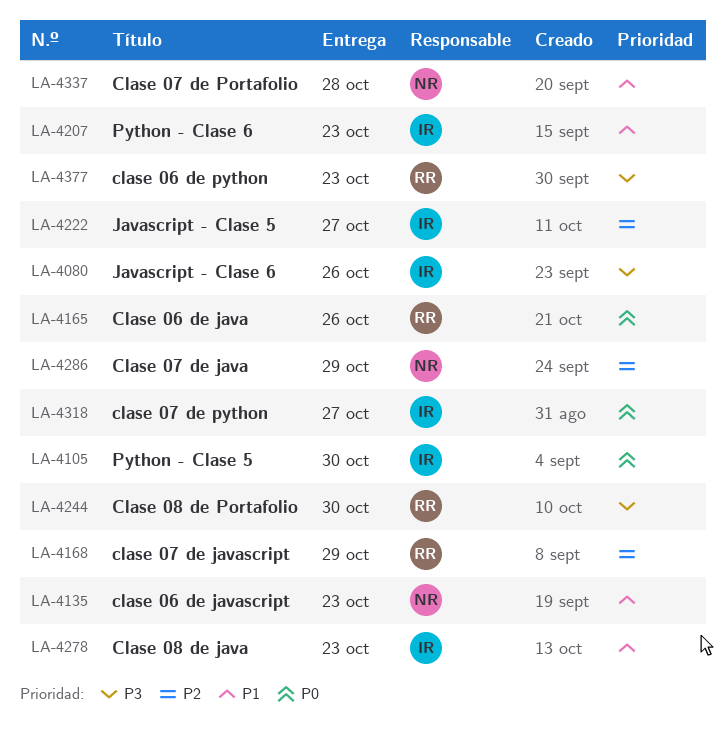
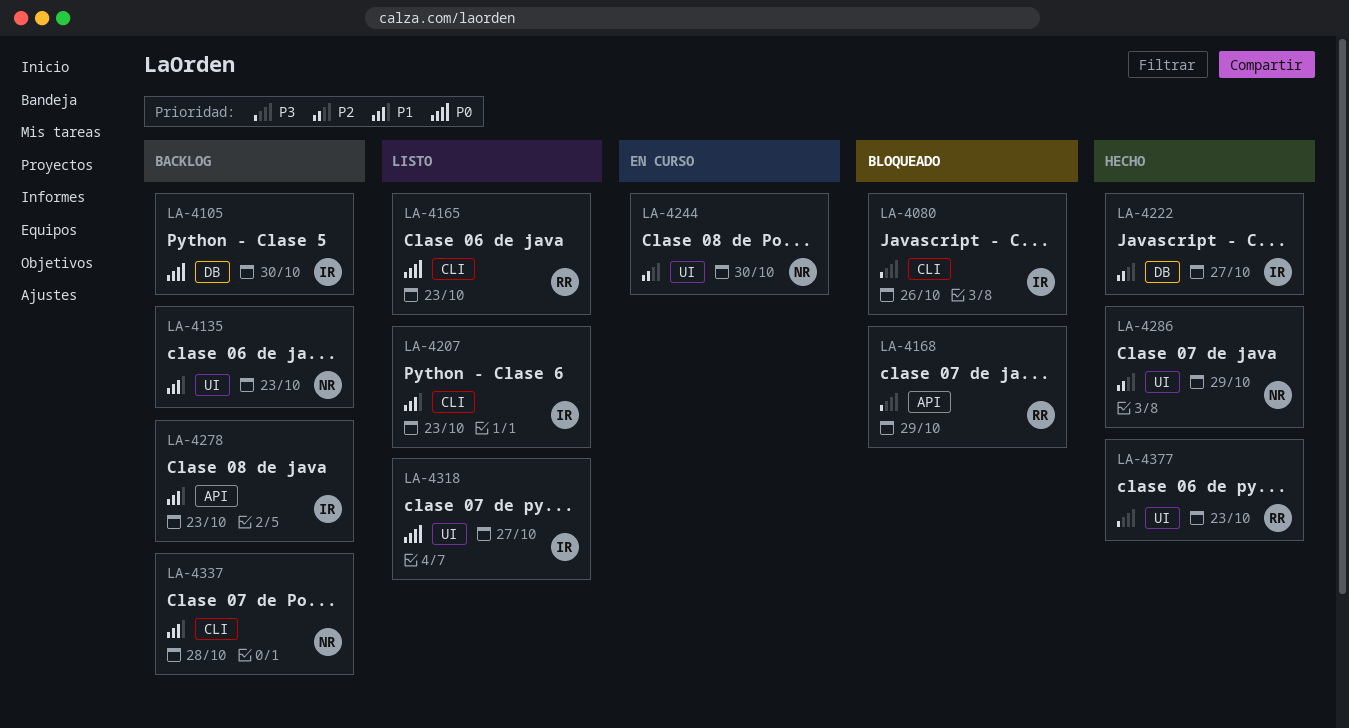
LA-4165, due: Oct 26 -> Oct 23
LA-4168, priority: P2 -> P3
LA-4244, owner: RR -> NR
LA-4244, priority: P3 -> P2

